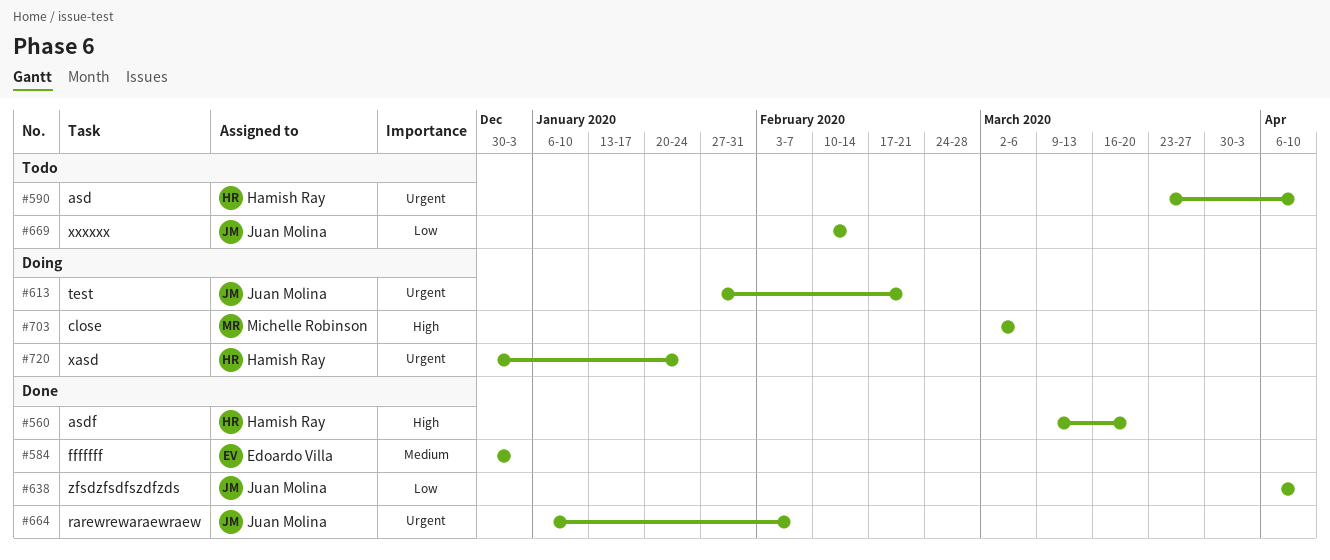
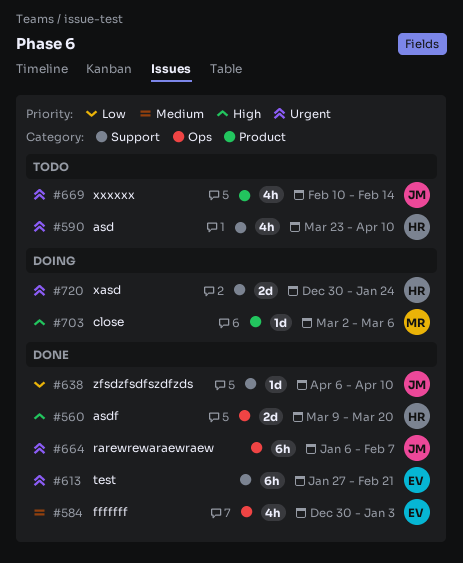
#613, status: Doing -> Done
#613, owner: Juan Molina -> Edoardo Villa
#669, priority: Low -> Urgent

